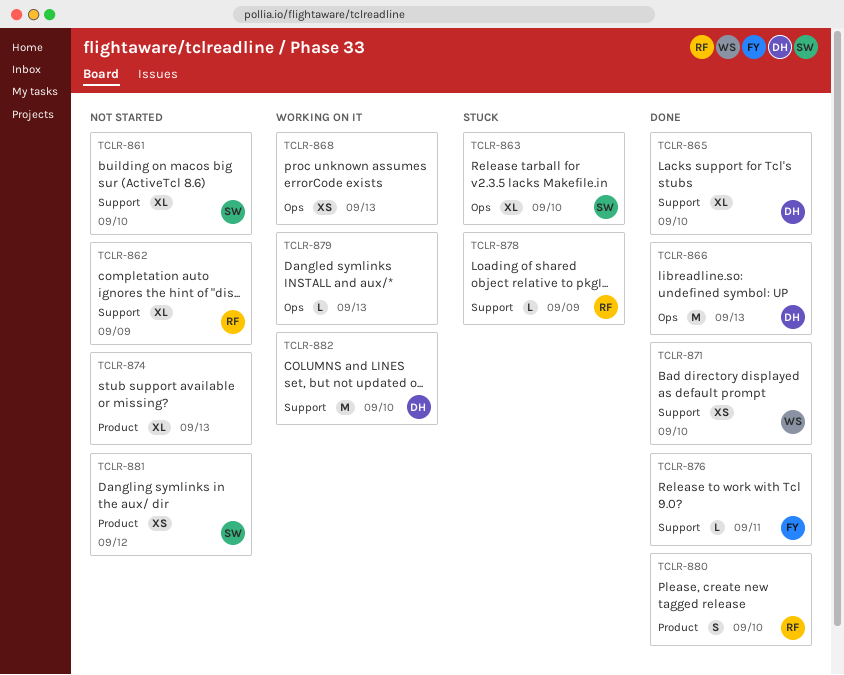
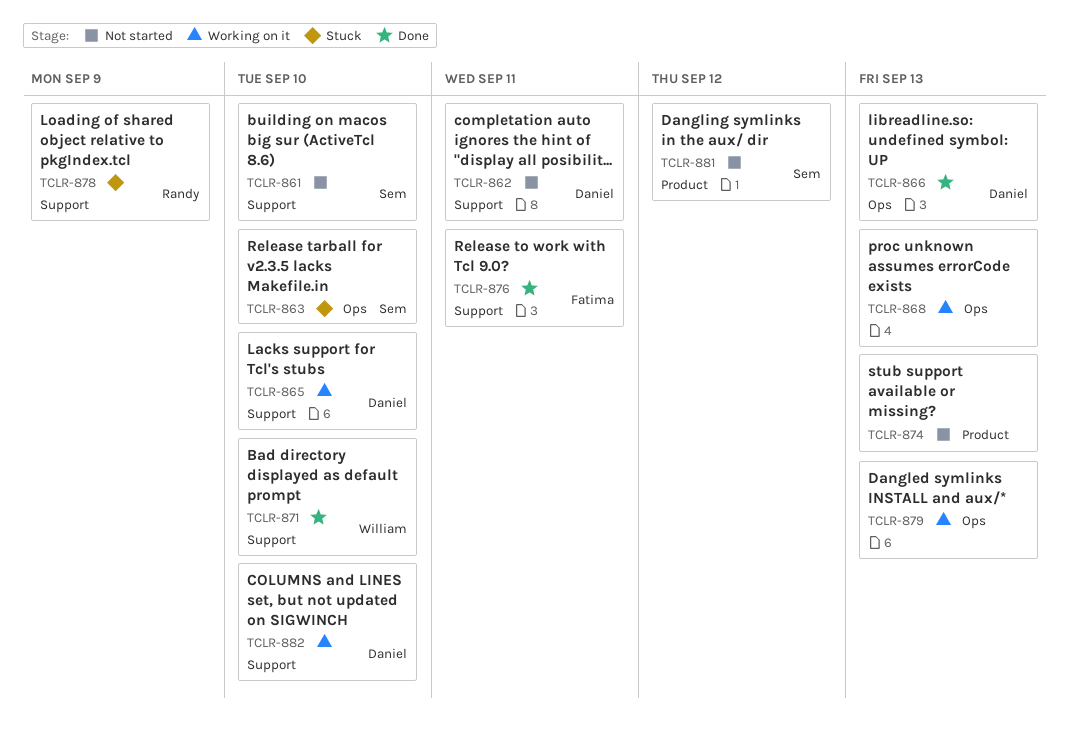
TCLR-862, owner: Randy -> Daniel
TCLR-862, due: Sep 9 -> Sep 11
TCLR-865, status: Done -> Working on it
TCLR-880: present -> none

